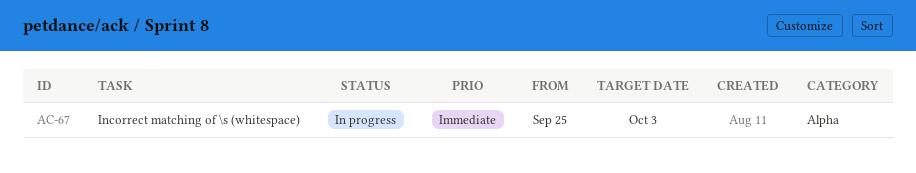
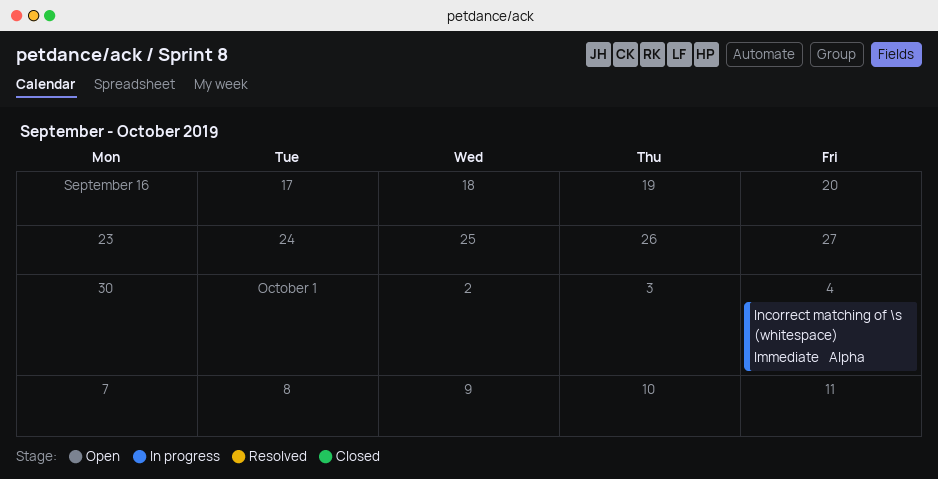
Incorrect matching of \s (whitespace), due: Oct 3 -> Oct 4

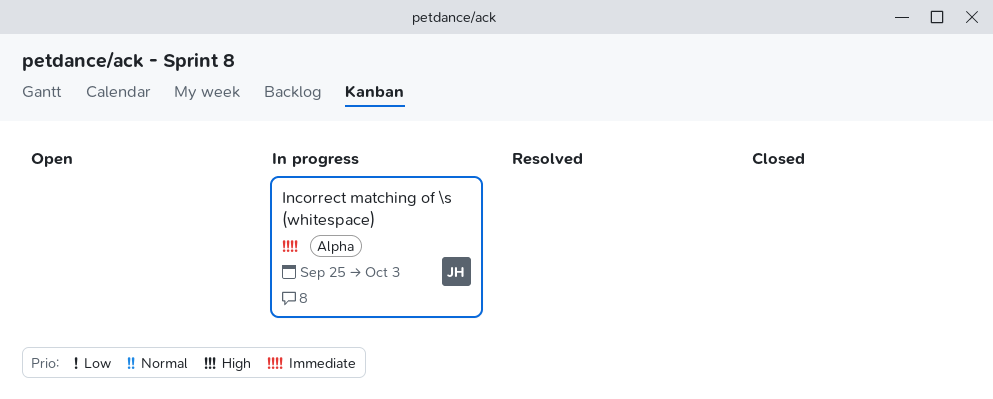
Incorrect matching of \s (whitespace), due: Oct 4 -> Oct 3

